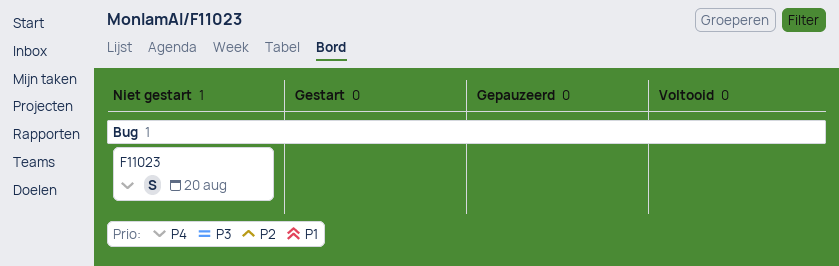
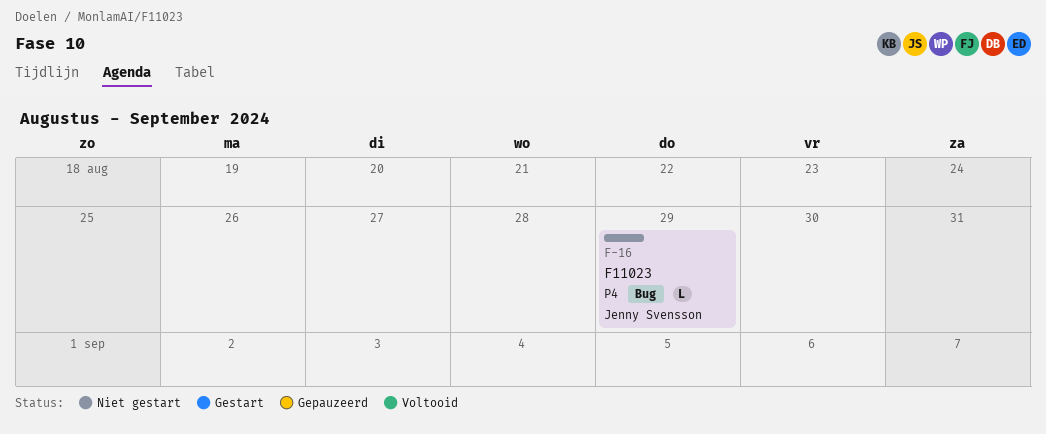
F11023, estimate: S -> L
F11023, due: Aug 20 -> Aug 29

